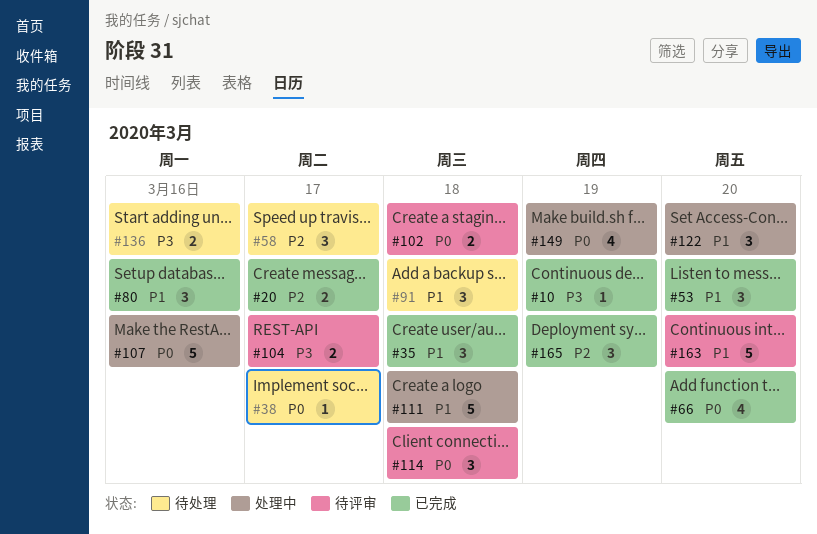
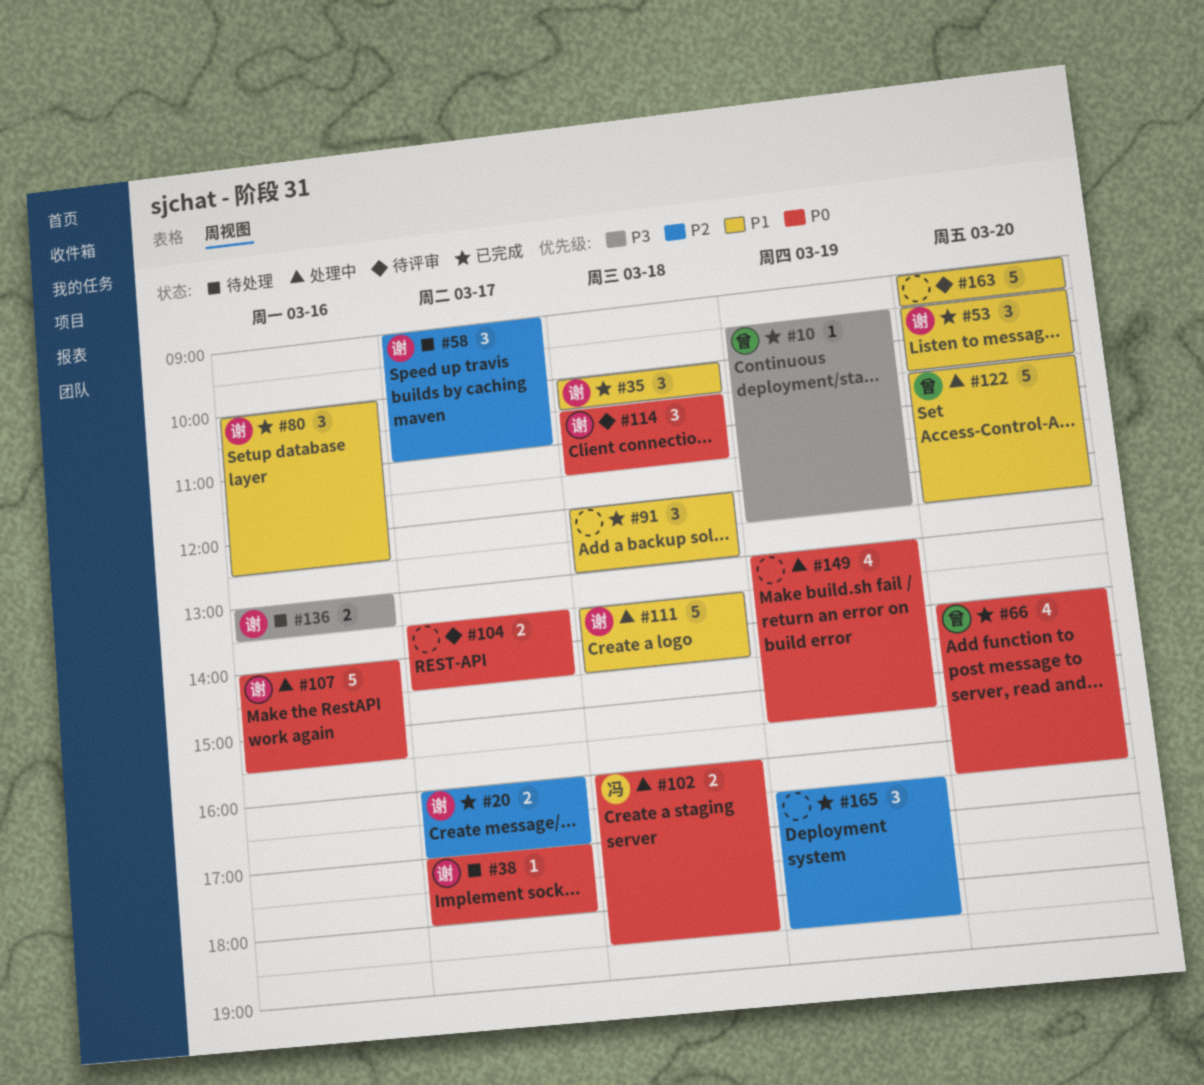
#91, status: 待处理 -> 已完成
#102, status: 待评审 -> 处理中
#104, priority: P3 -> P0
#122, estimate: 3 -> 5

